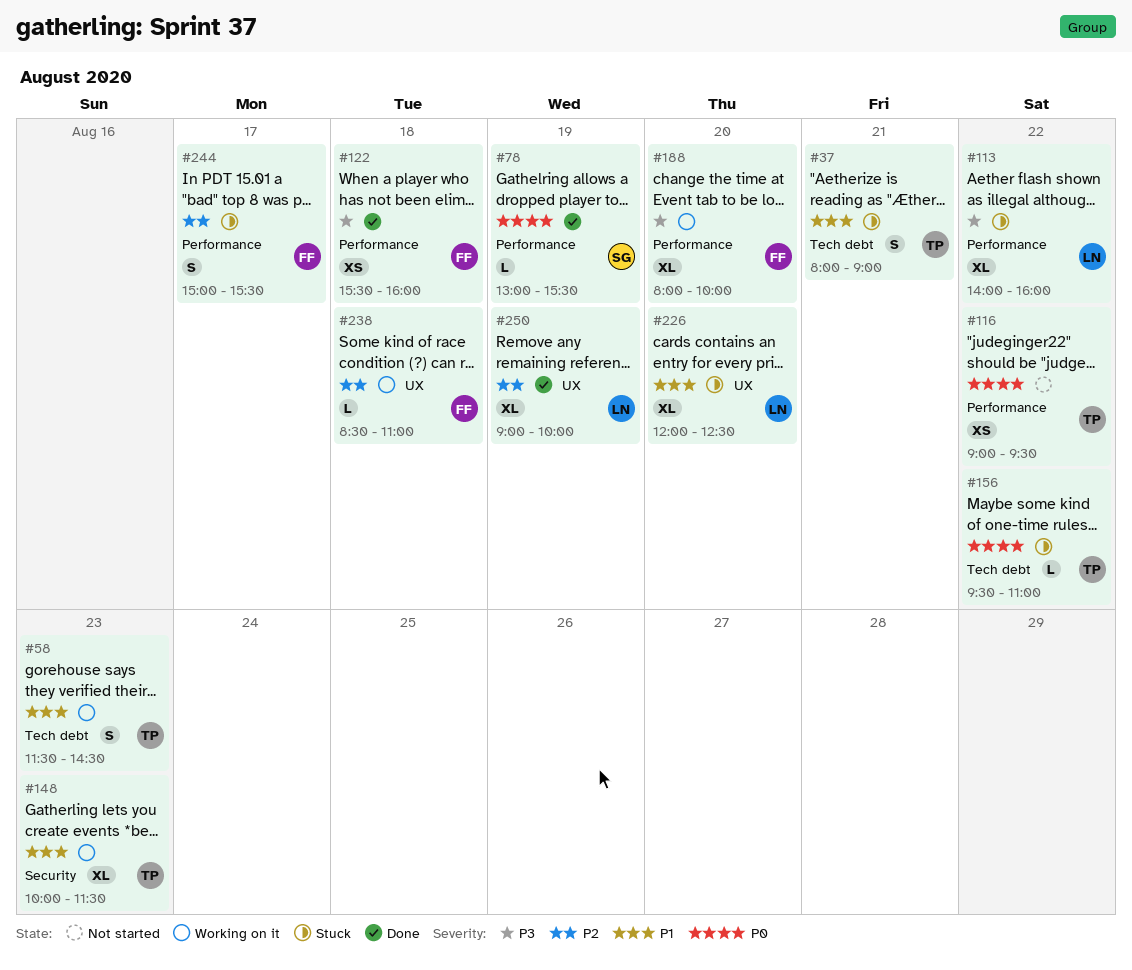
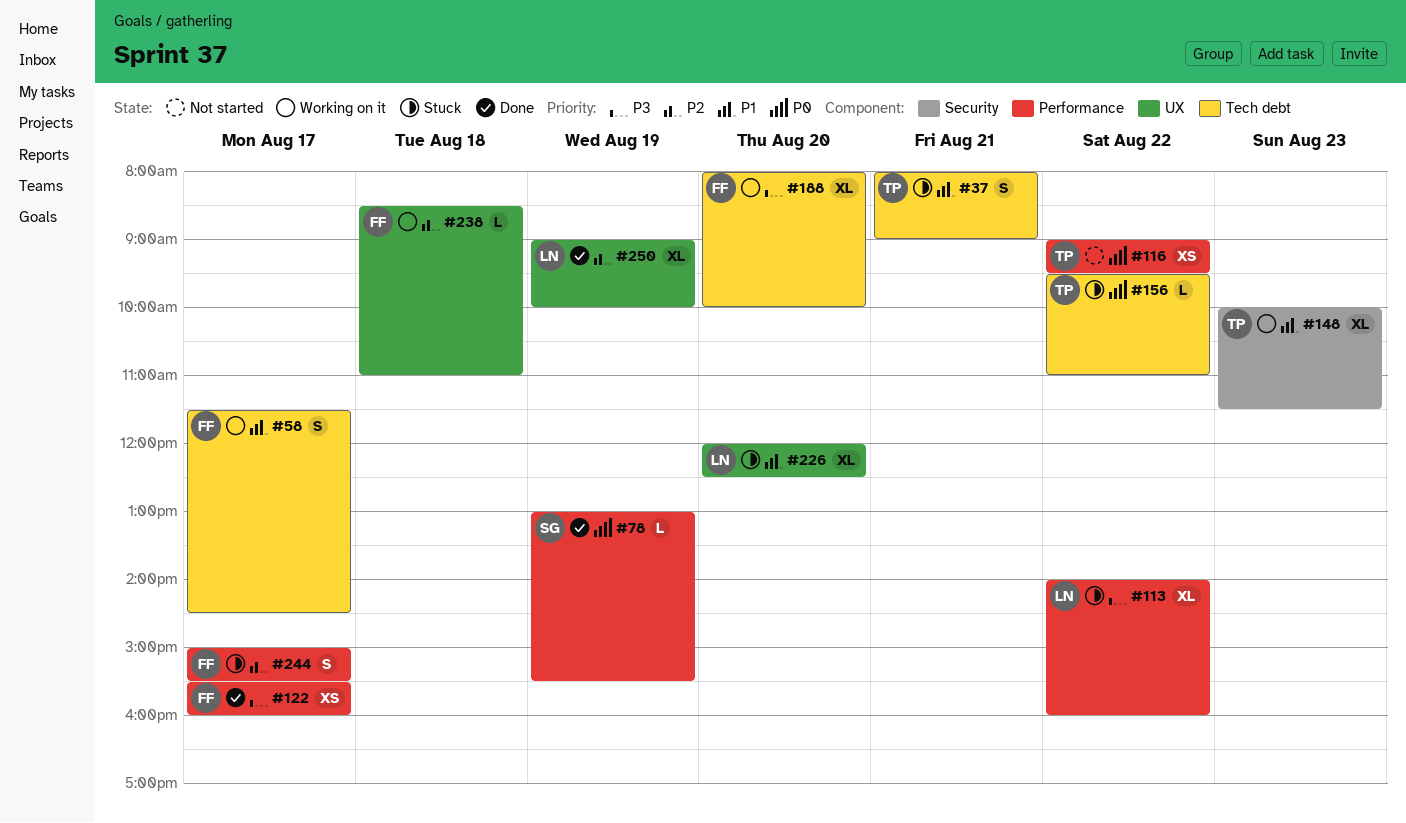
#58, owner: TP -> FF
#58, day: Aug 23 -> Aug 17
#122, day: Aug 18 -> Aug 17
#188, label: Performance -> Tech debt

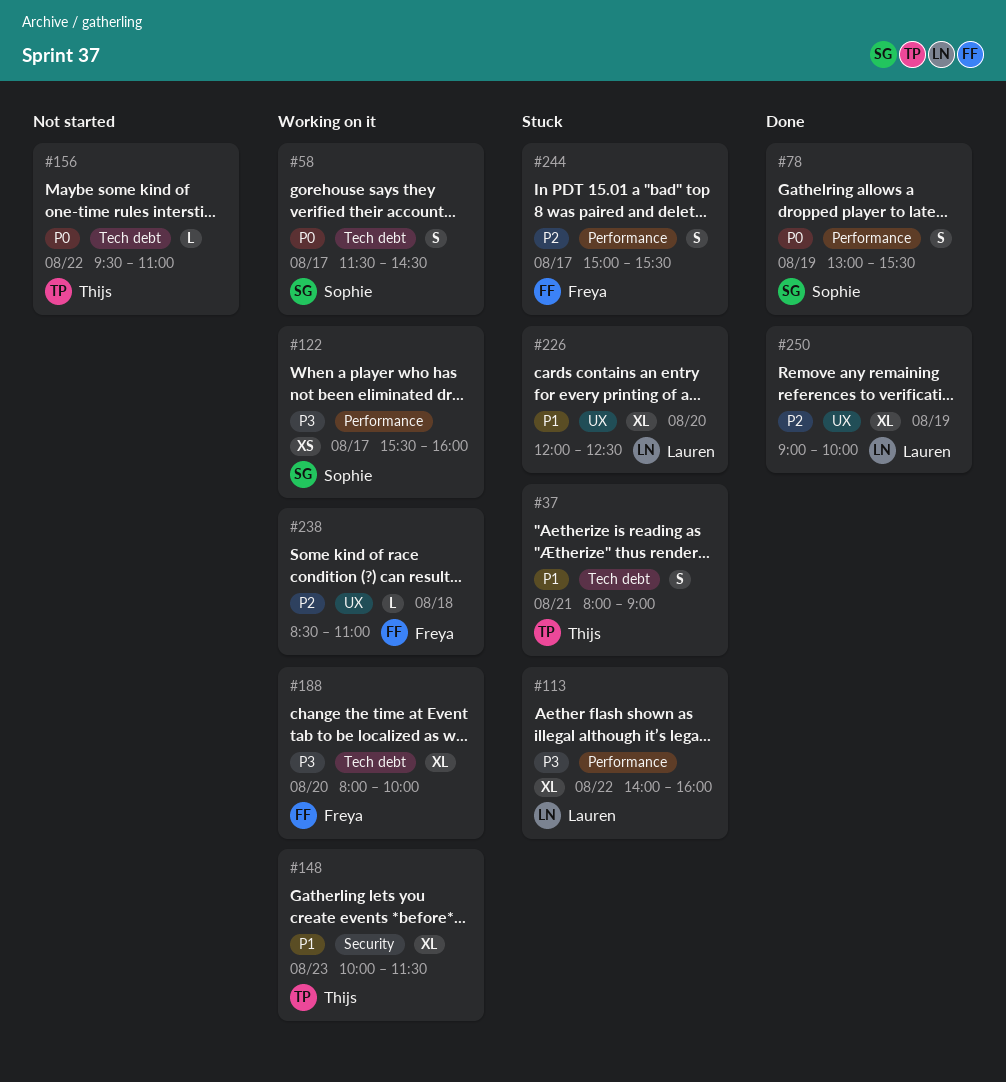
#58, owner: Freya -> Sophie
#58, priority: P1 -> P0
#78, estimate: L -> S
#116: present -> none
#122, status: Done -> Working on it
#122, owner: Freya -> Sophie
#156, status: Stuck -> Not started

